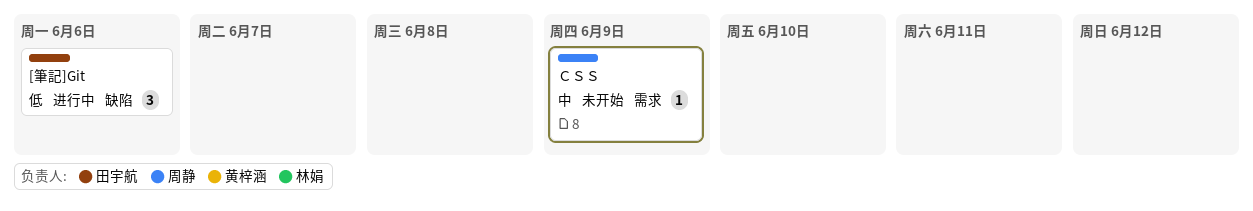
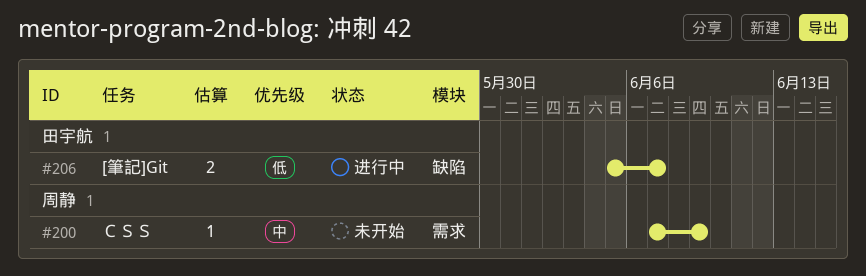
[筆記]Git, estimate: 3 -> 2
[筆記]Git, due: Jun 6 -> Jun 7

